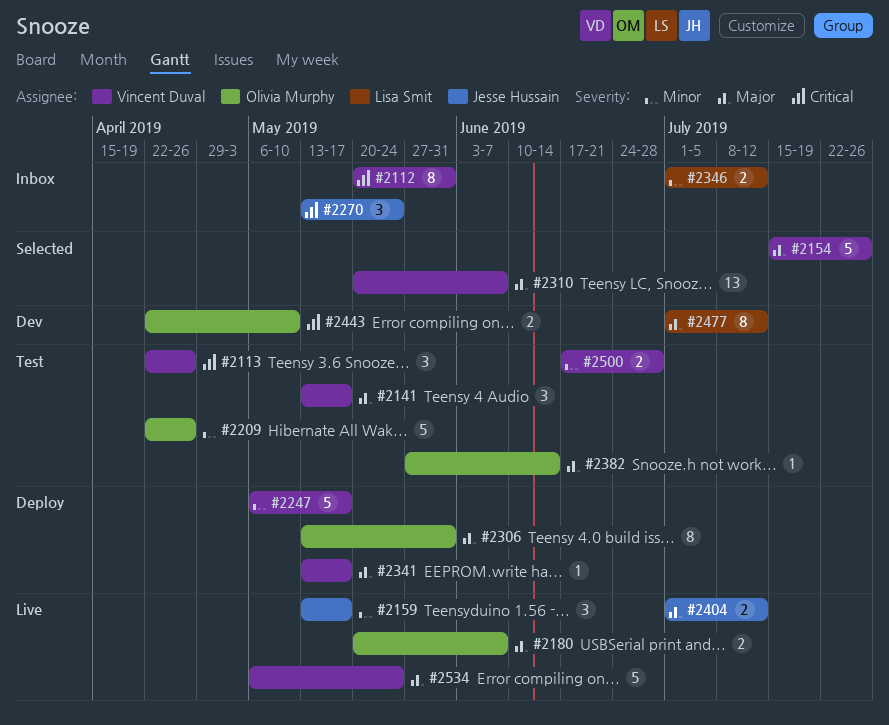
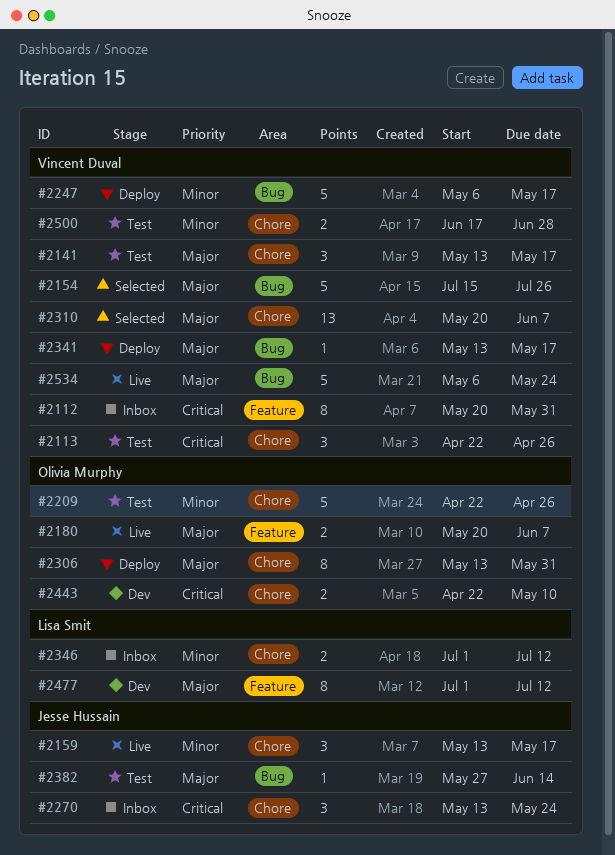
#2382, owner: Olivia Murphy -> Jesse Hussain
#2404: present -> none

